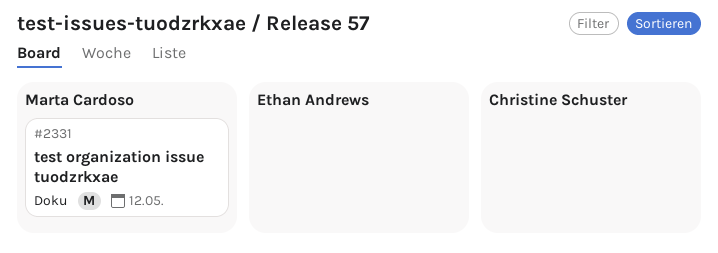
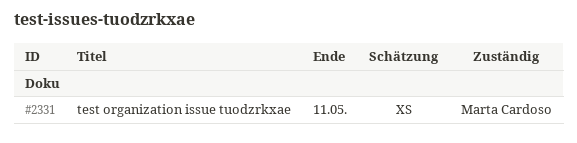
#2331, estimate: M -> XS
#2331, due: May 12 -> May 11

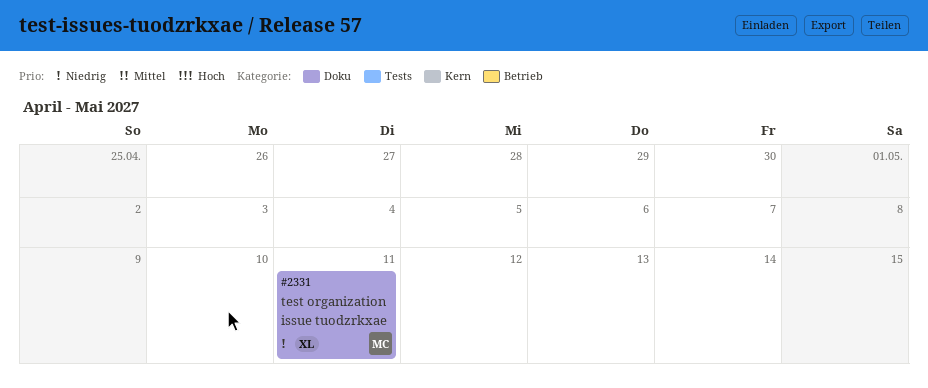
#2331, estimate: XS -> XL

